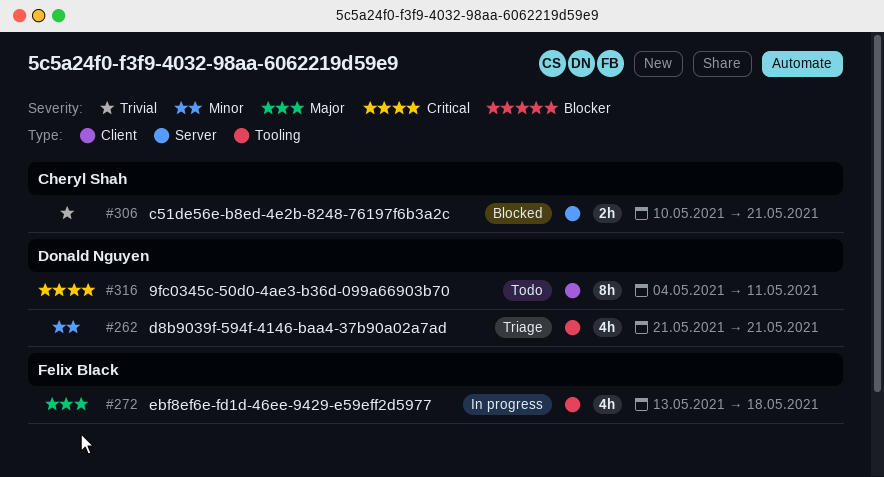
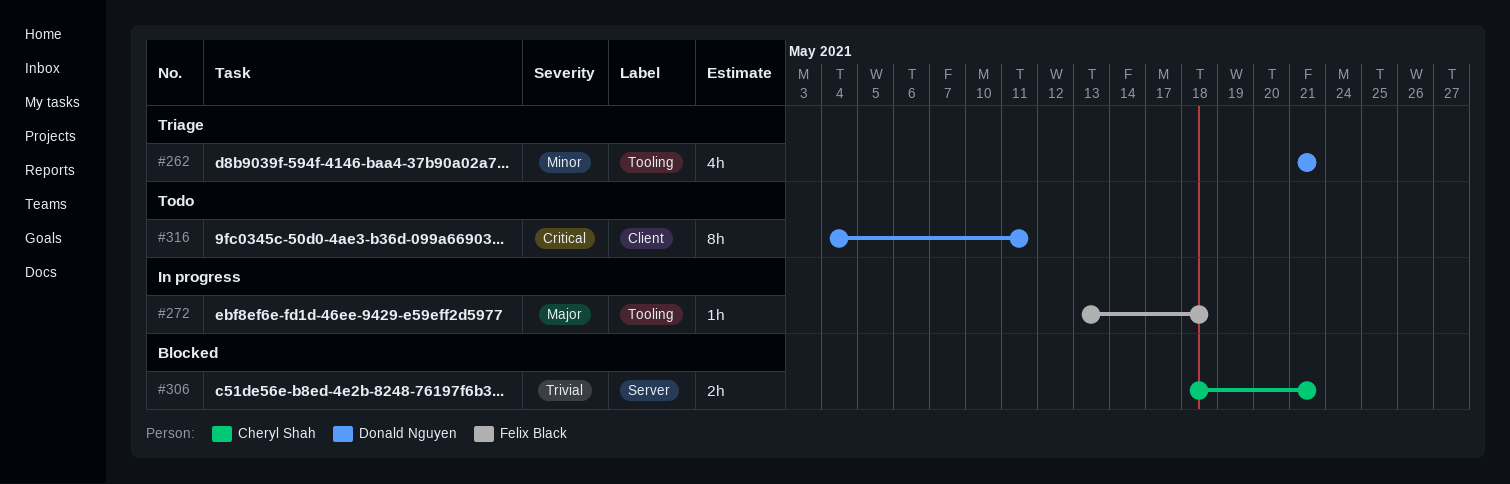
#272, estimate: 4h -> 1h
#306, start: May 10 -> May 18

